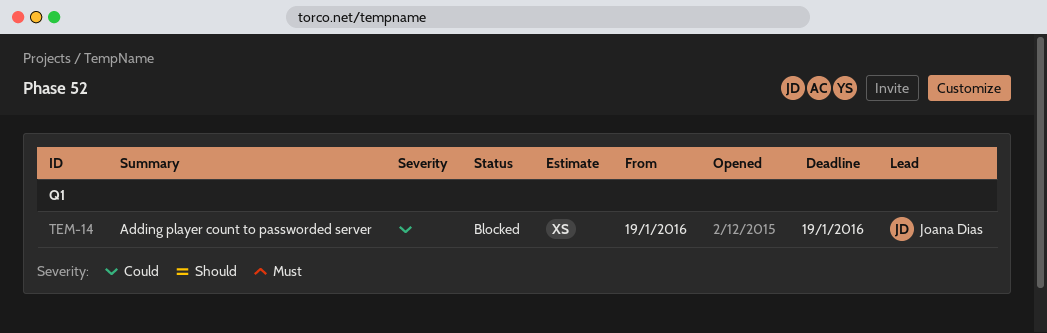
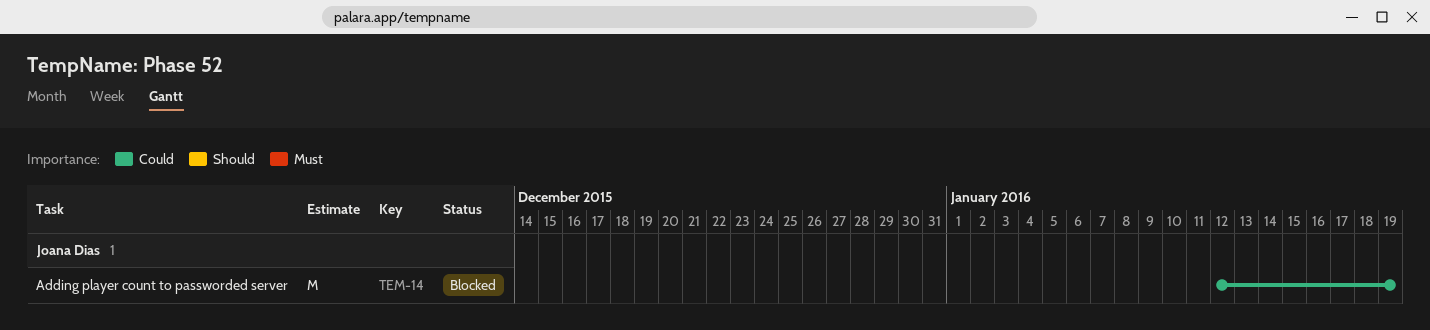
TEM-14, estimate: XS -> M
TEM-14, start: Jan 19 -> Jan 12

